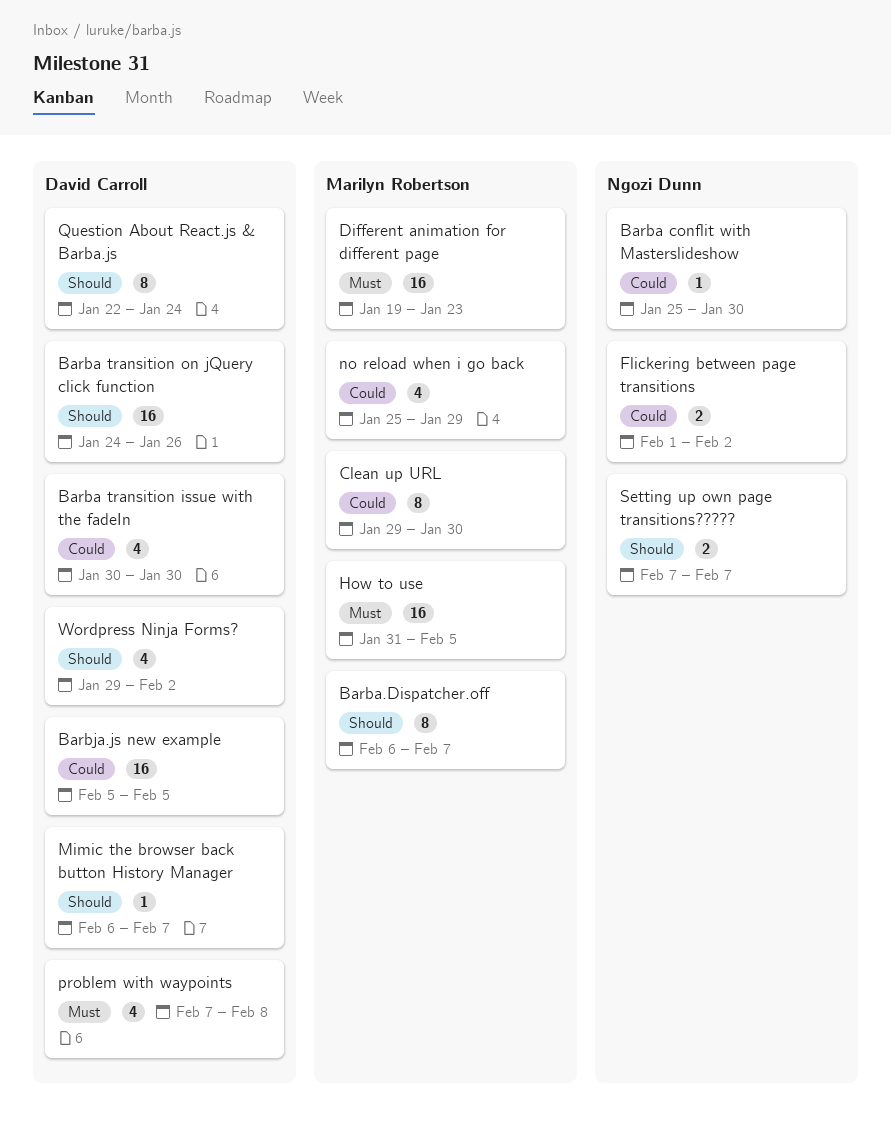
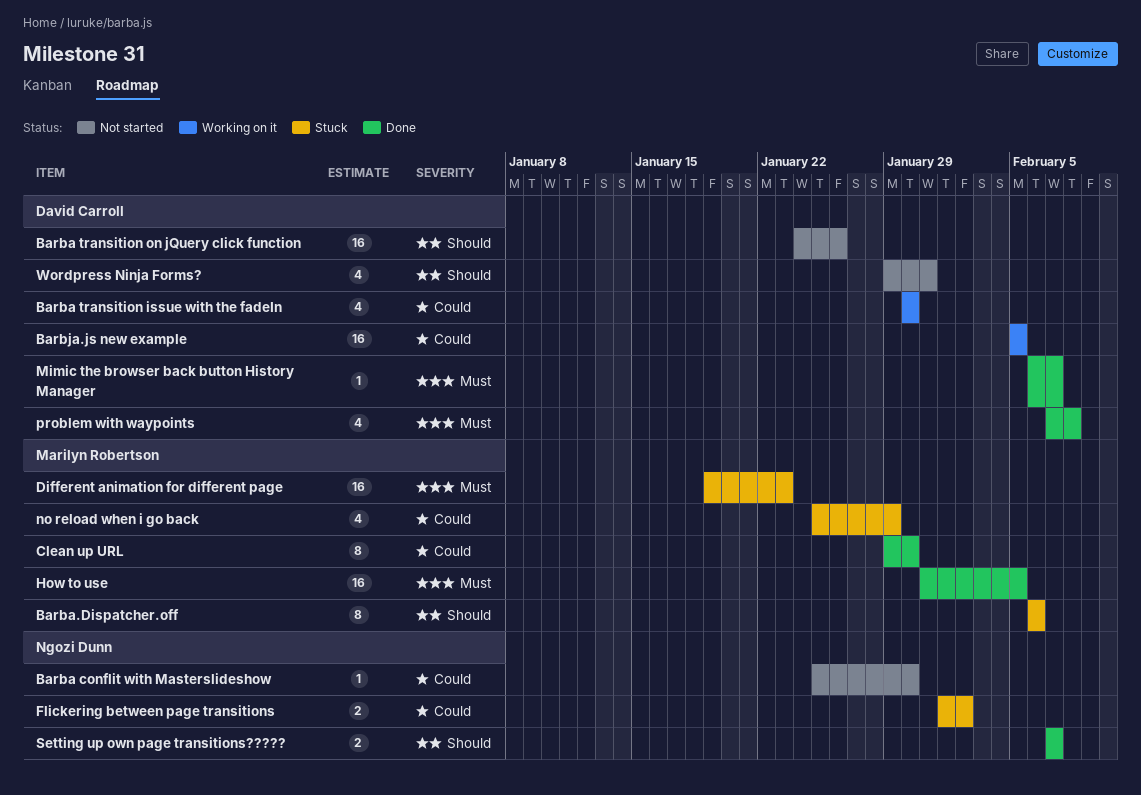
Barba.Dispatcher.off, due: Feb 7 -> Feb 6
Mimic the browser back button History Manager, priority: Should -> Must
Question About React.js & Barba.js: present -> none
Wordpress Ninja Forms?, due: Feb 2 -> Jan 31

